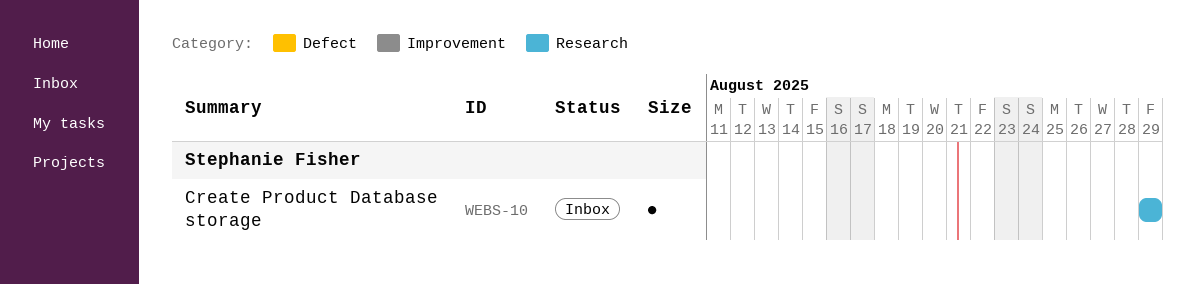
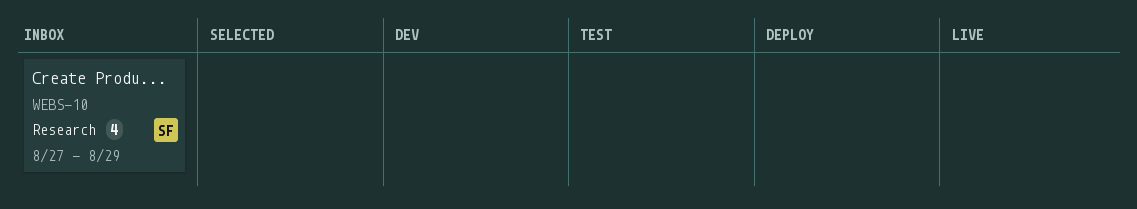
WEBS-10, estimate: 1 -> 4
WEBS-10, start: Aug 29 -> Aug 27

